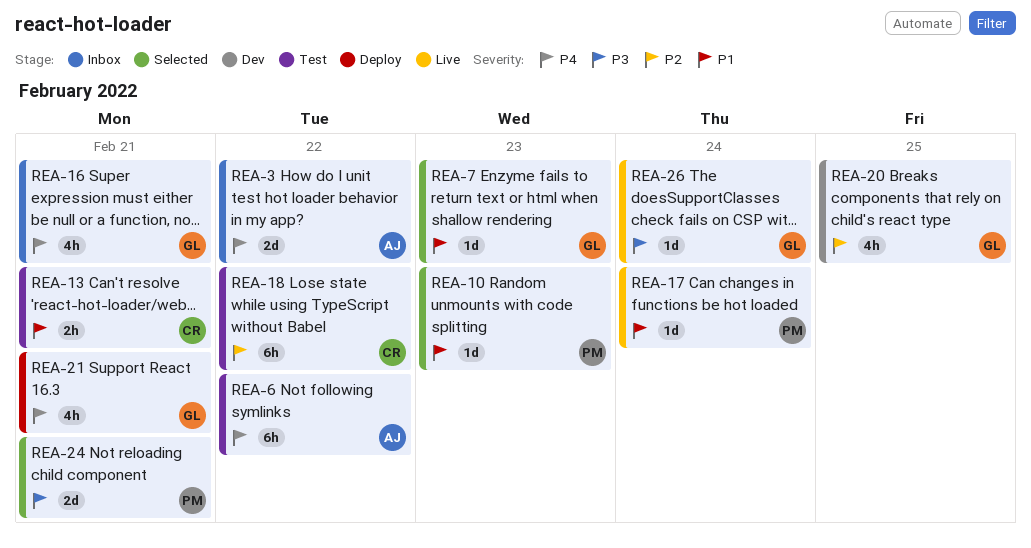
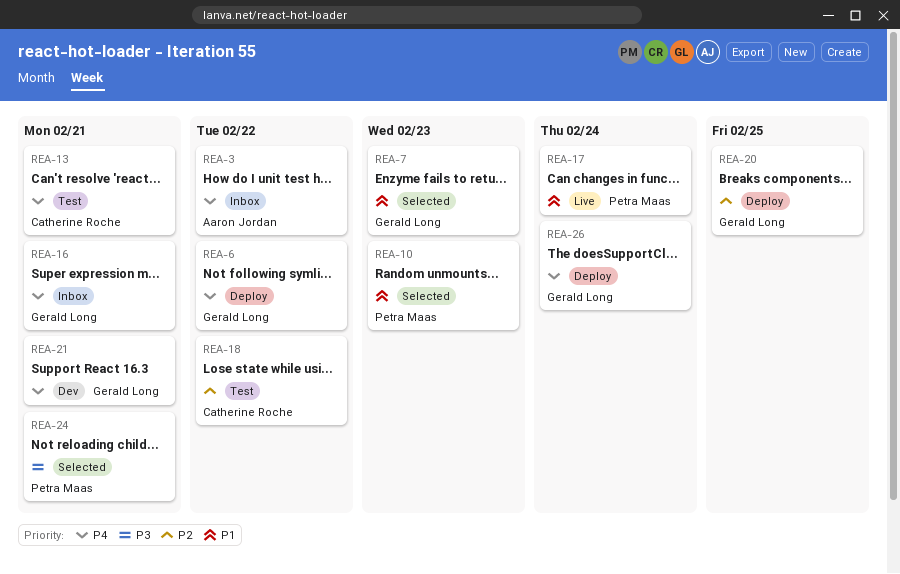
REA-6, status: Test -> Deploy
REA-6, owner: Aaron Jordan -> Gerald Long
REA-13, priority: P1 -> P4
REA-20, status: Dev -> Deploy
REA-21, status: Deploy -> Dev
REA-26, status: Live -> Deploy
REA-26, priority: P3 -> P4

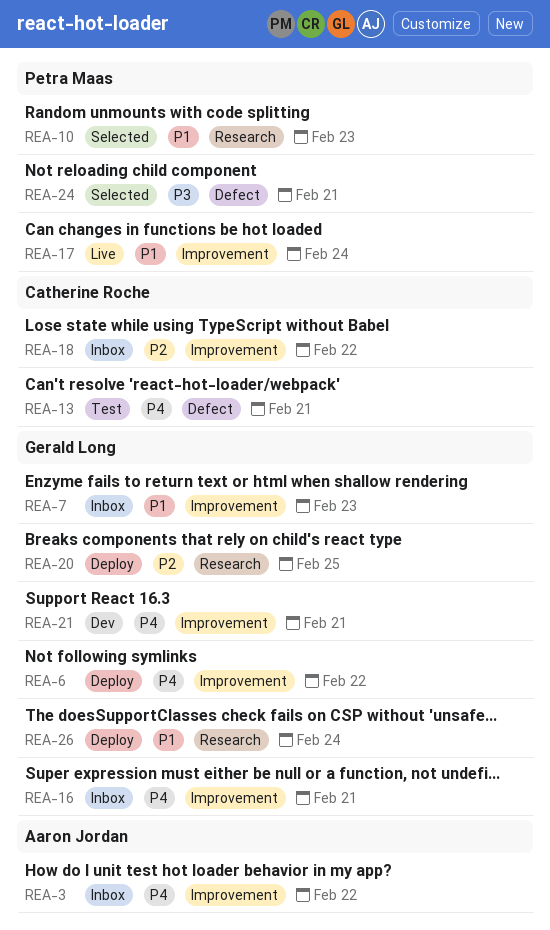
REA-7, status: Selected -> Inbox
REA-18, status: Test -> Inbox
REA-26, priority: P4 -> P1

